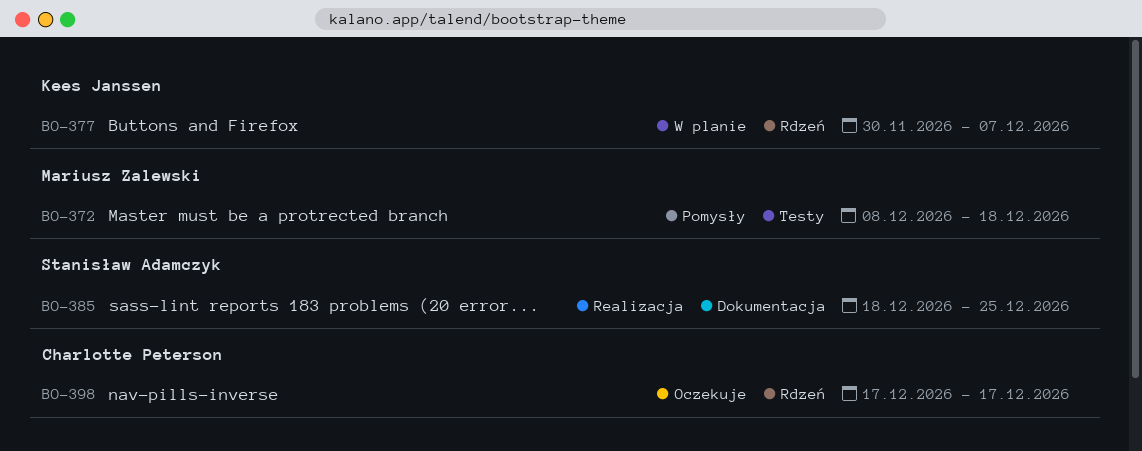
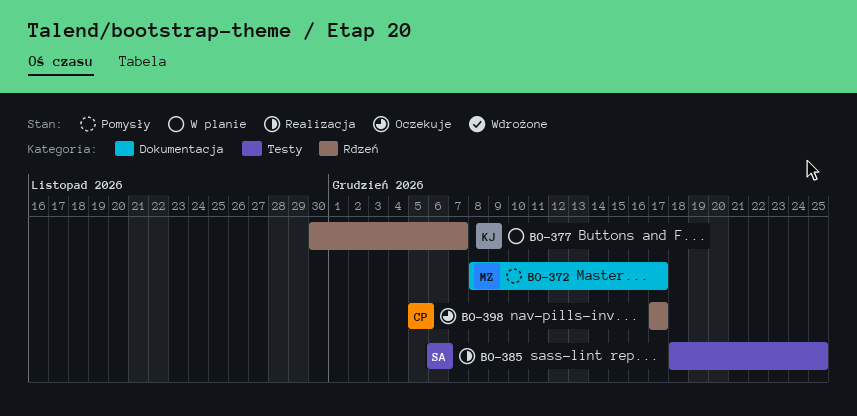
BO-372, label: Testy -> Dokumentacja
BO-372, due: Dec 18 -> Dec 17
BO-385, label: Dokumentacja -> Testy

